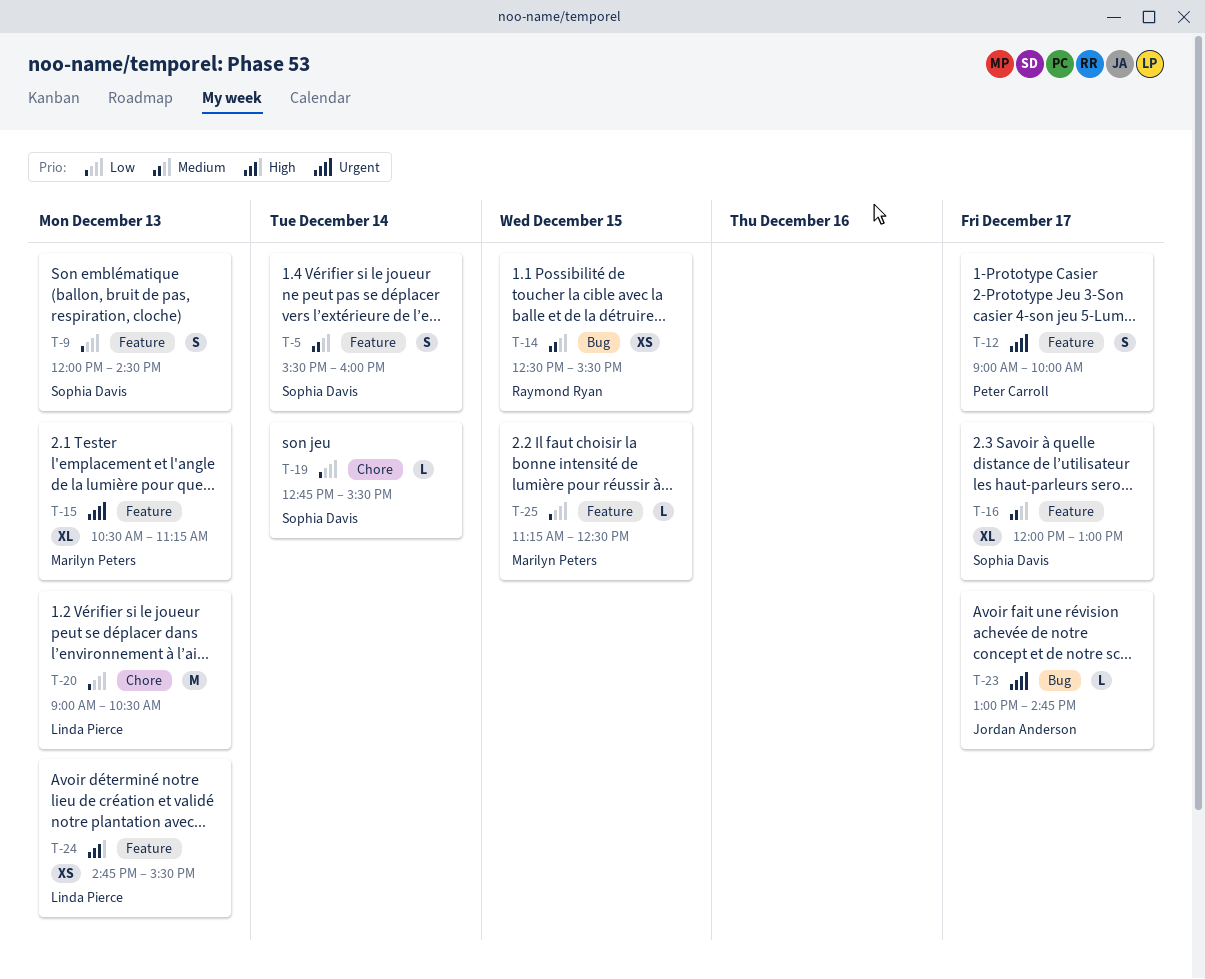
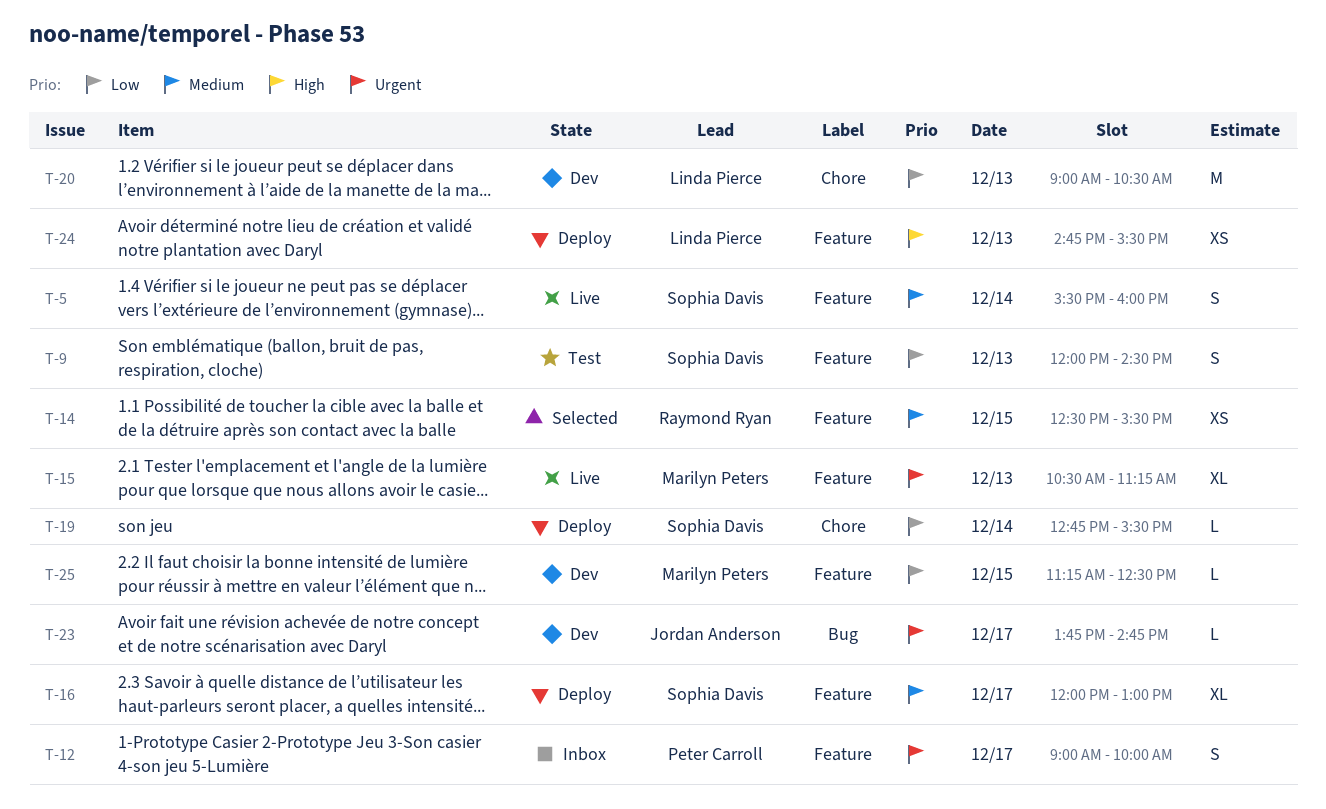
T-14, label: Bug -> Feature
T-23, begins: 13:00 -> 13:45

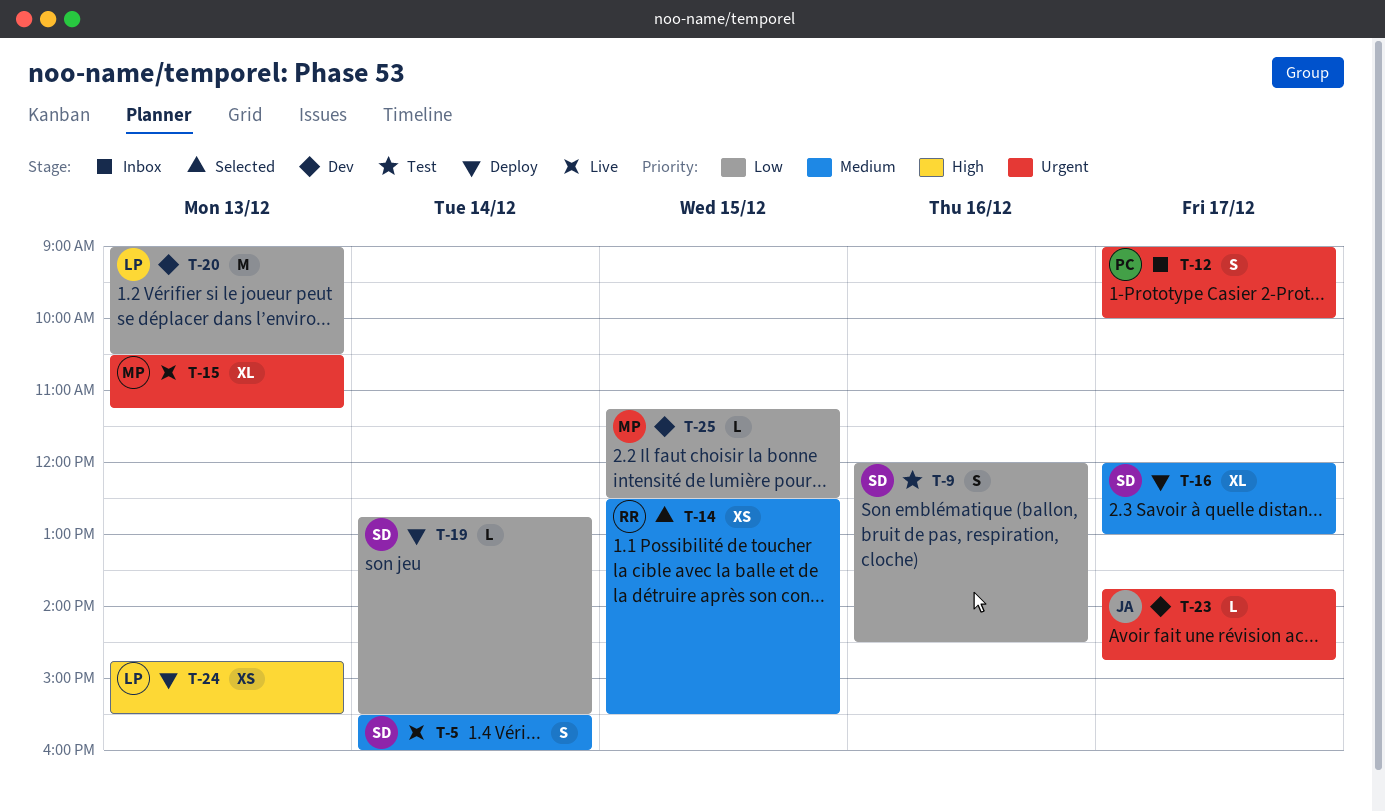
T-9, day: Dec 13 -> Dec 16

